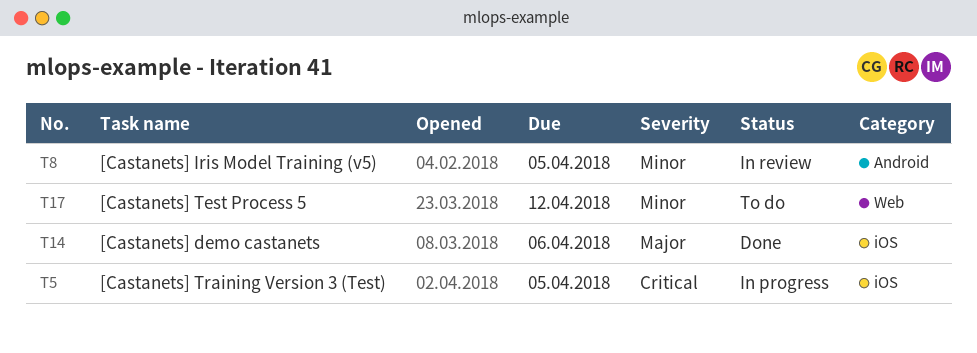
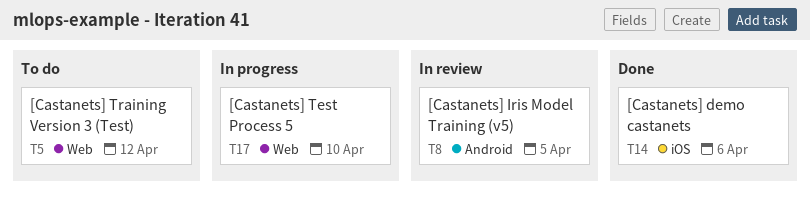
T5, status: In progress -> To do
T5, label: iOS -> Web
T5, due: Apr 5 -> Apr 12
T17, status: To do -> In progress
T17, due: Apr 12 -> Apr 10

